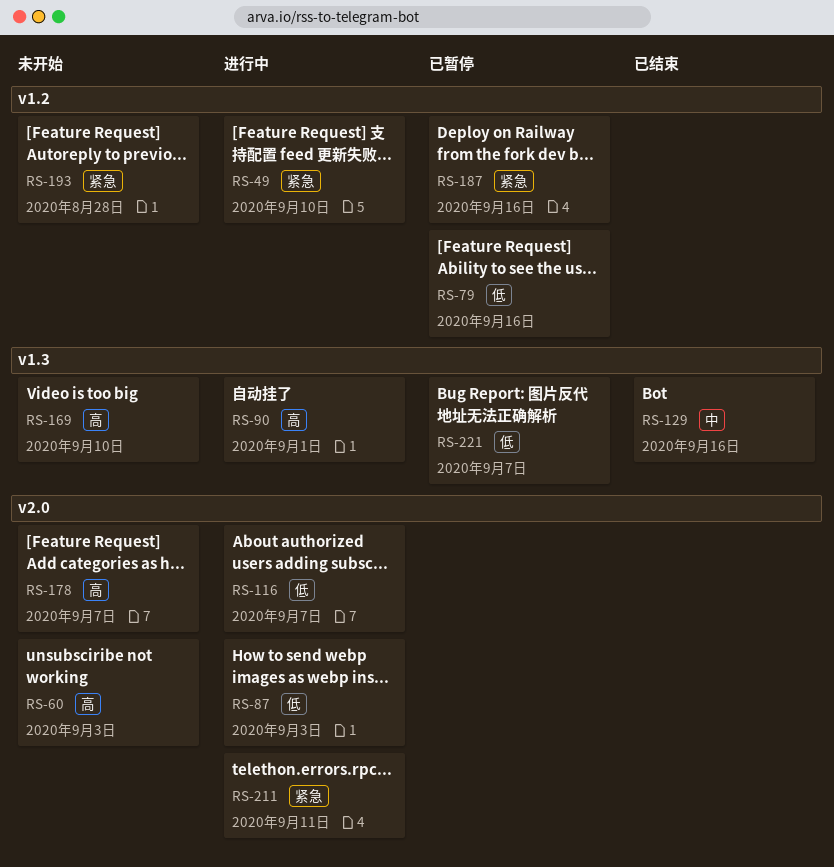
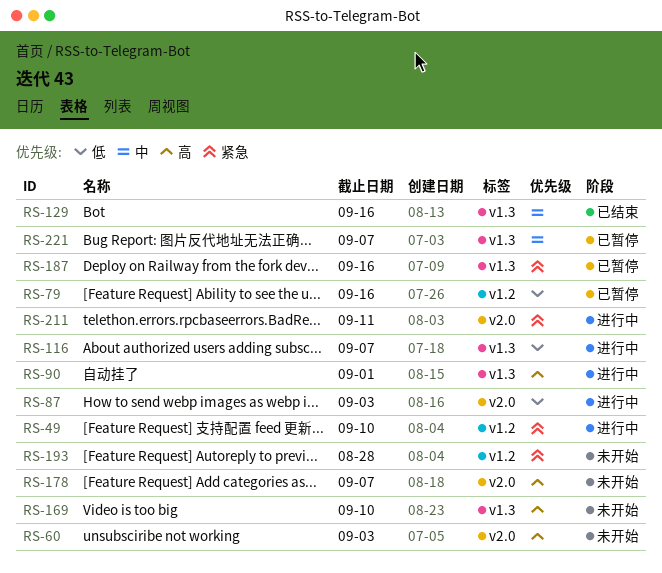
RS-116, label: v2.0 -> v1.3
RS-187, label: v1.2 -> v1.3
RS-221, priority: 低 -> 中

